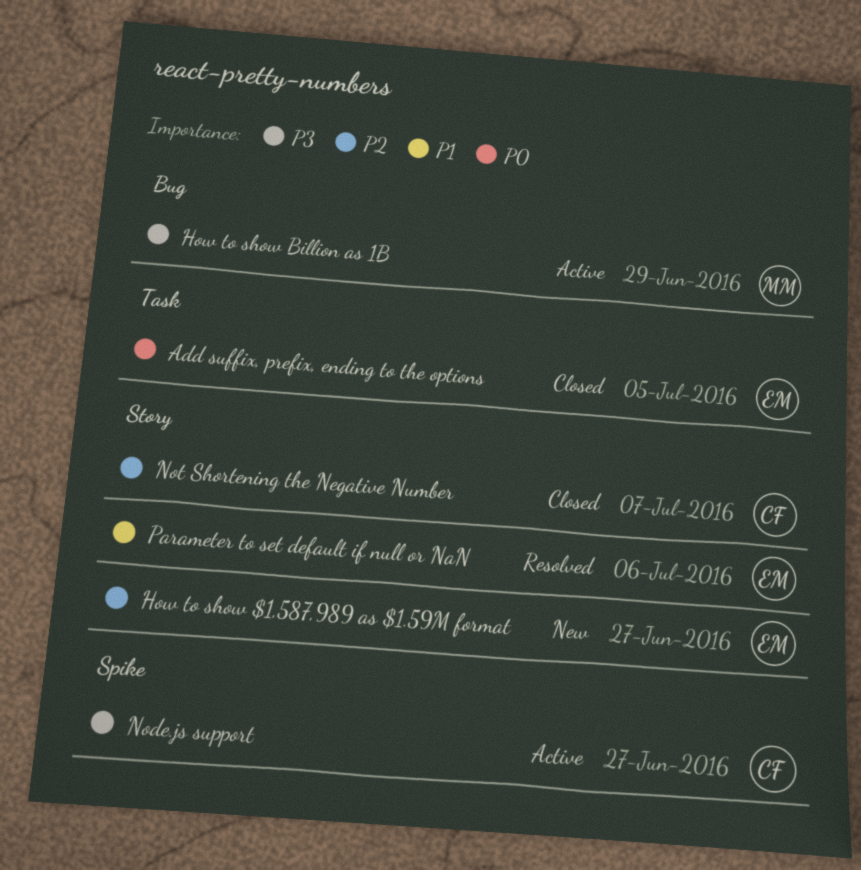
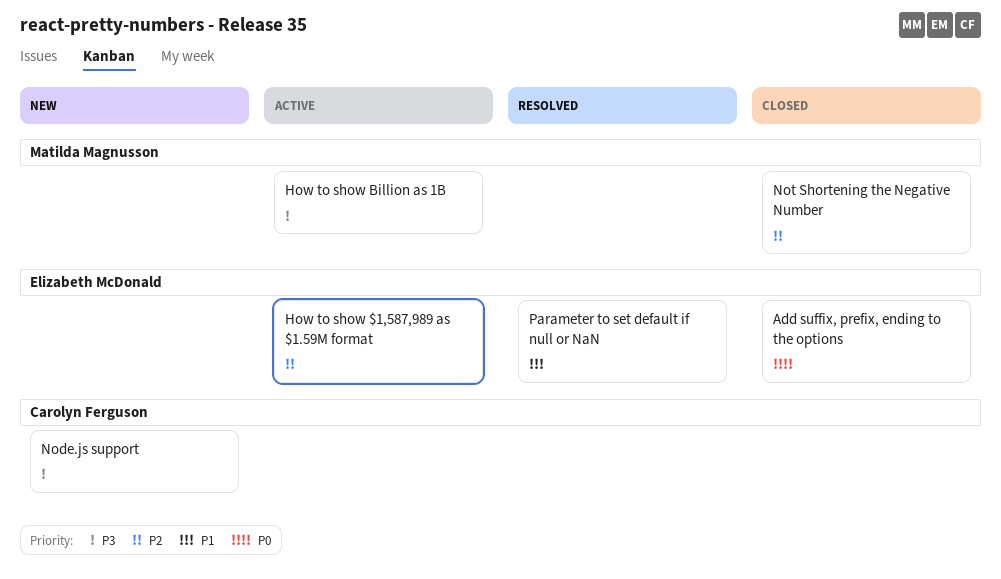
How to show $1,587,989 as $1.59M format, status: New -> Active
Node.js support, status: Active -> New
Not Shortening the Negative Number, owner: Carolyn Ferguson -> Matilda Magnusson

